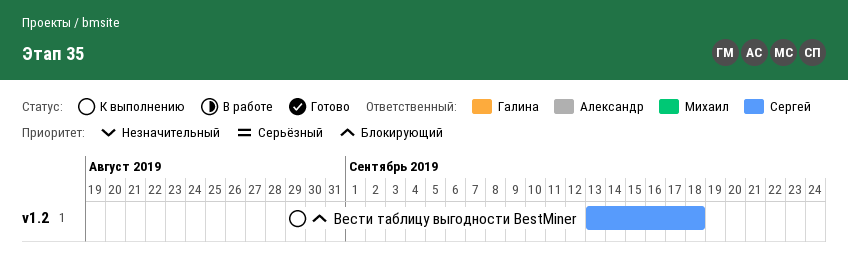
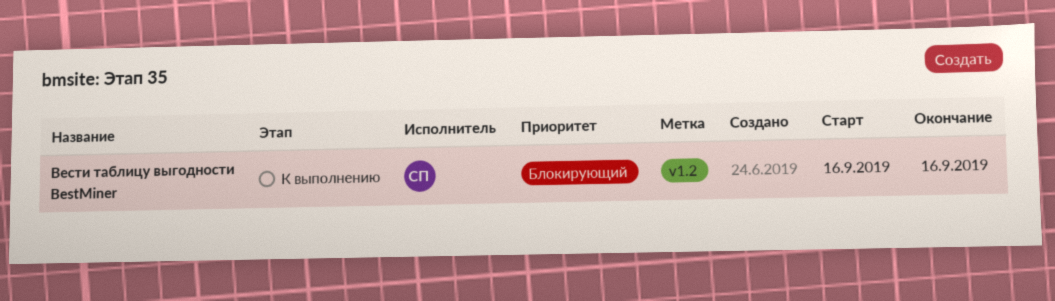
Вести таблицу выгодности BestMiner, start: Sep 13 -> Sep 16
Вести таблицу выгодности BestMiner, due: Sep 18 -> Sep 16

